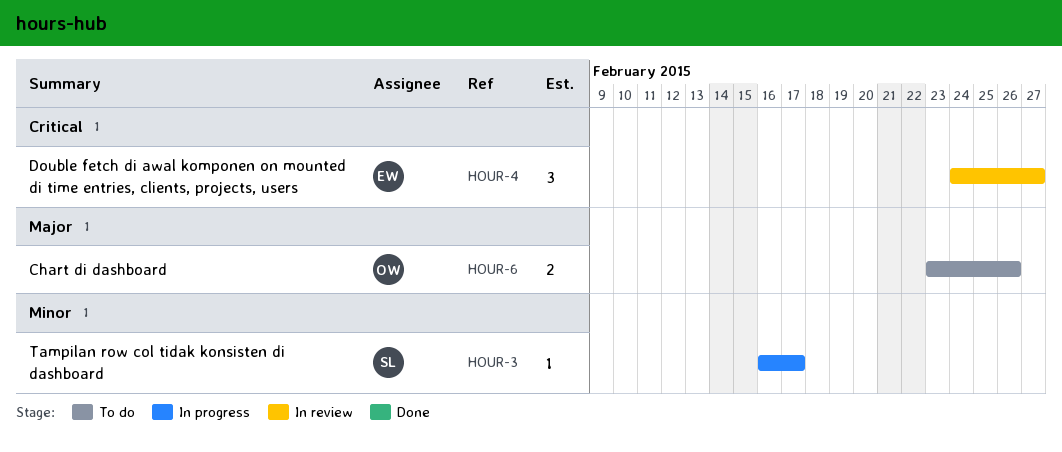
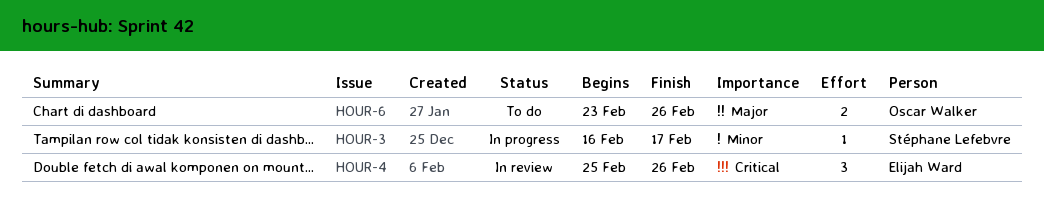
HOUR-4, start: Feb 24 -> Feb 25
HOUR-4, due: Feb 27 -> Feb 26

